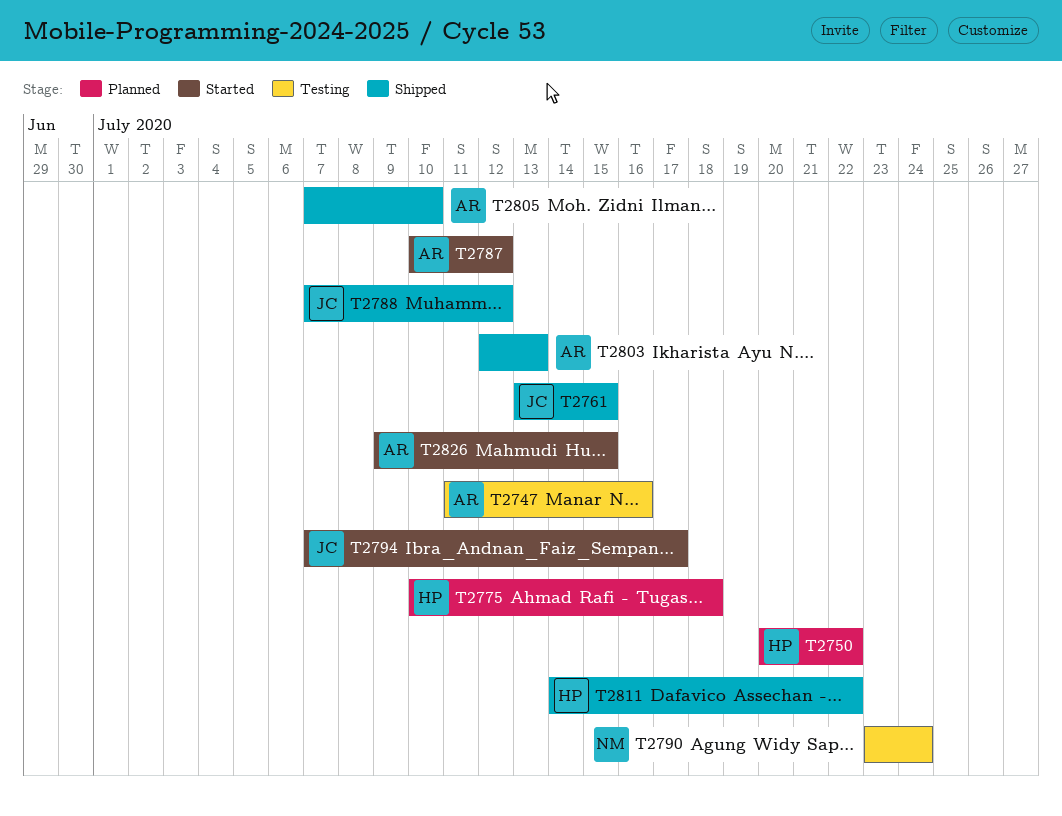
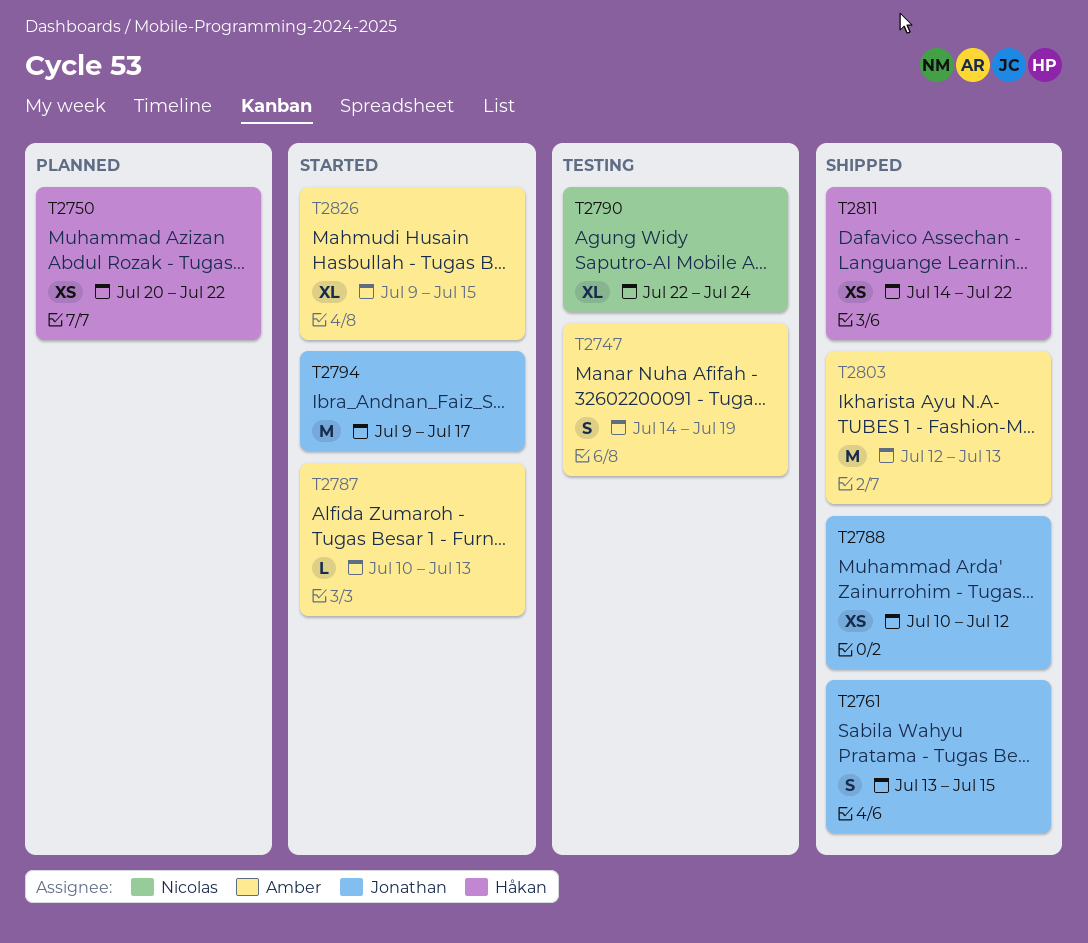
T2747, start: Jul 11 -> Jul 14
T2747, due: Jul 16 -> Jul 19
T2775: present -> none
T2787, due: Jul 12 -> Jul 13
T2788, start: Jul 7 -> Jul 10
T2790, start: Jul 23 -> Jul 22
T2794, start: Jul 7 -> Jul 9
T2805: present -> none

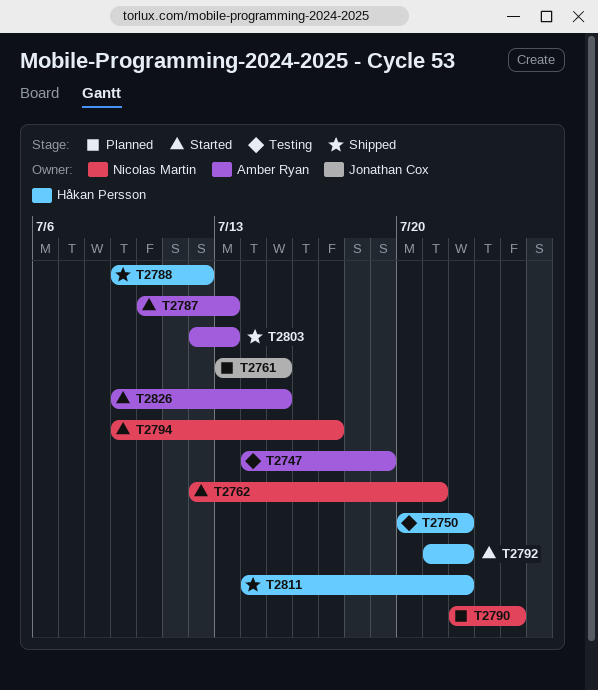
T2750, status: Planned -> Testing
T2761, status: Shipped -> Planned
T2762: none -> present
T2788, owner: Jonathan Cox -> Håkan Persson
T2788, start: Jul 10 -> Jul 9
T2790, status: Testing -> Planned
T2792: none -> present
T2794, owner: Jonathan Cox -> Nicolas Martin

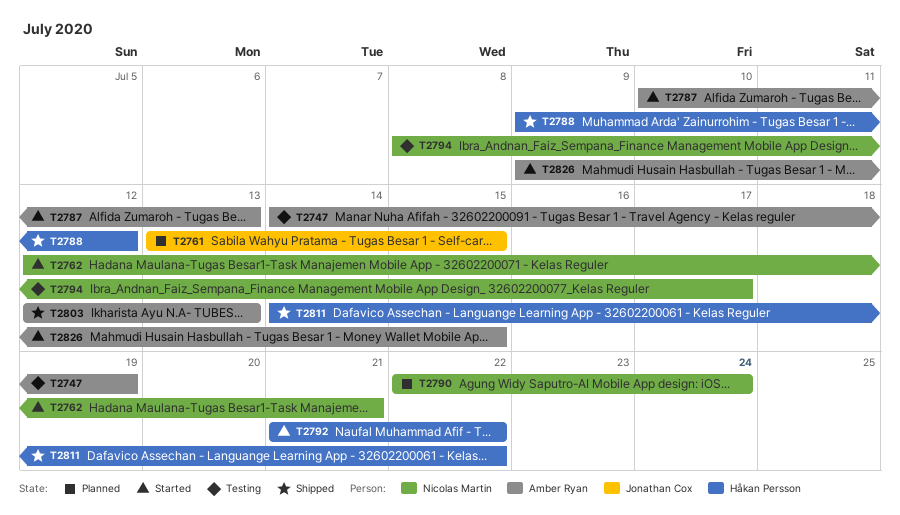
T2750: present -> none
T2794, status: Started -> Testing
T2794, start: Jul 9 -> Jul 8

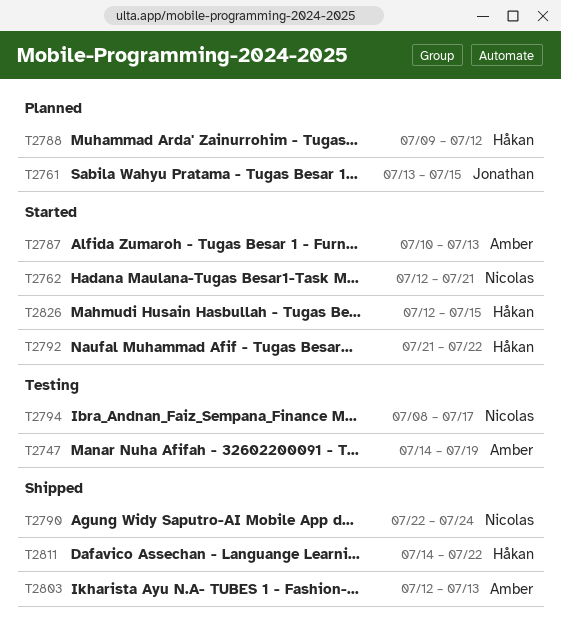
T2788, status: Shipped -> Planned
T2790, status: Planned -> Shipped
T2826, owner: Amber Ryan -> Håkan Persson
T2826, start: Jul 9 -> Jul 12

